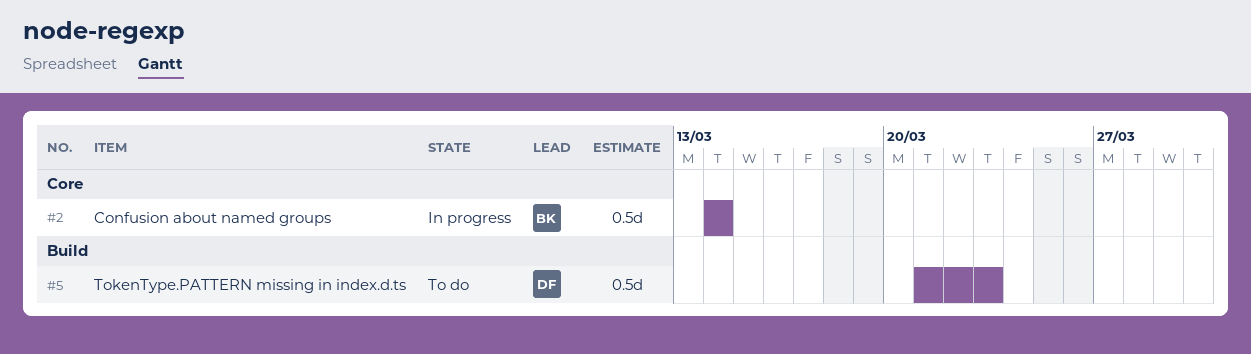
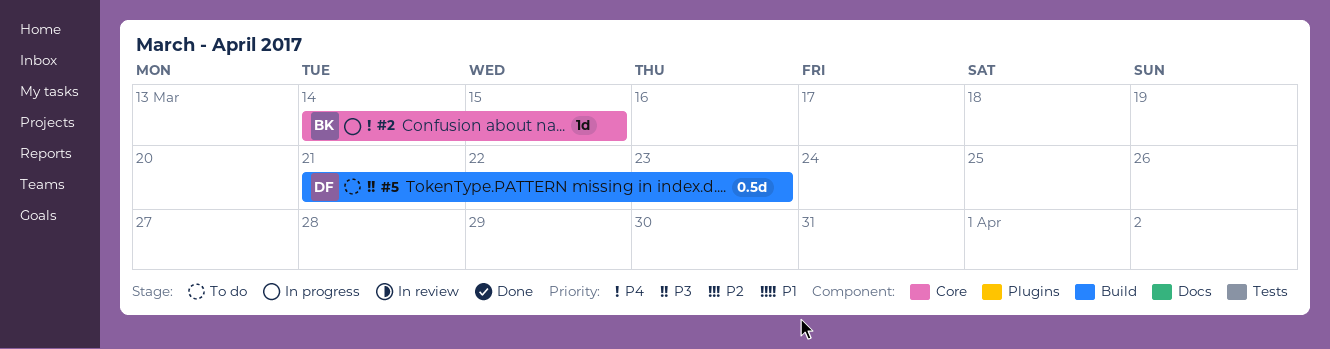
#2, estimate: 0.5d -> 1d
#2, due: Mar 14 -> Mar 15

